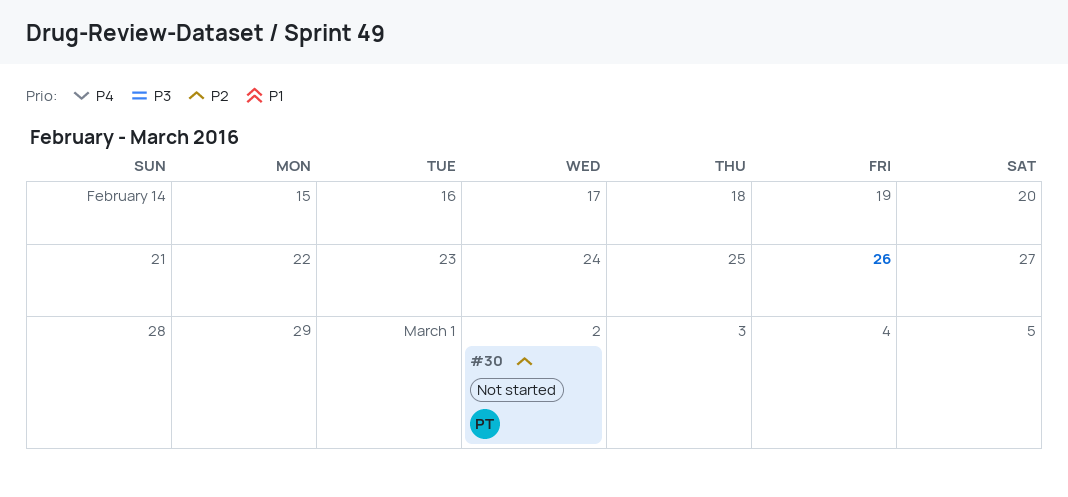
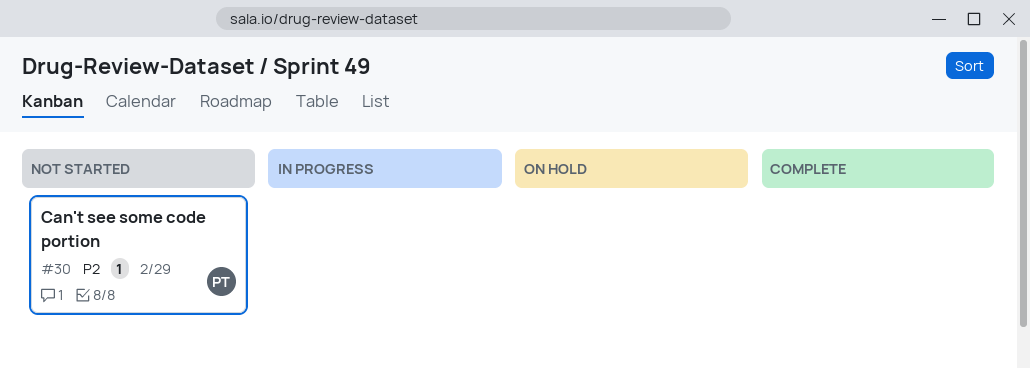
#30, due: Mar 2 -> Feb 29

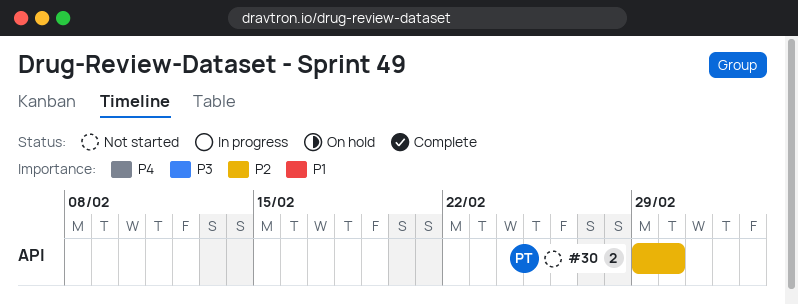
#30, estimate: 1 -> 2
#30, due: Feb 29 -> Mar 1

